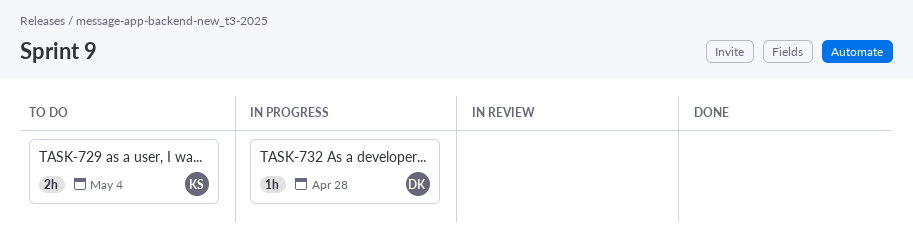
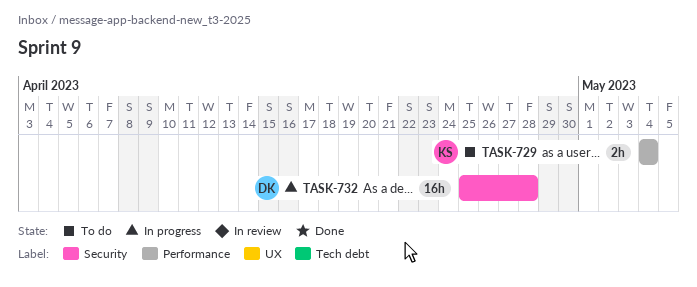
TASK-732, estimate: 1h -> 16h

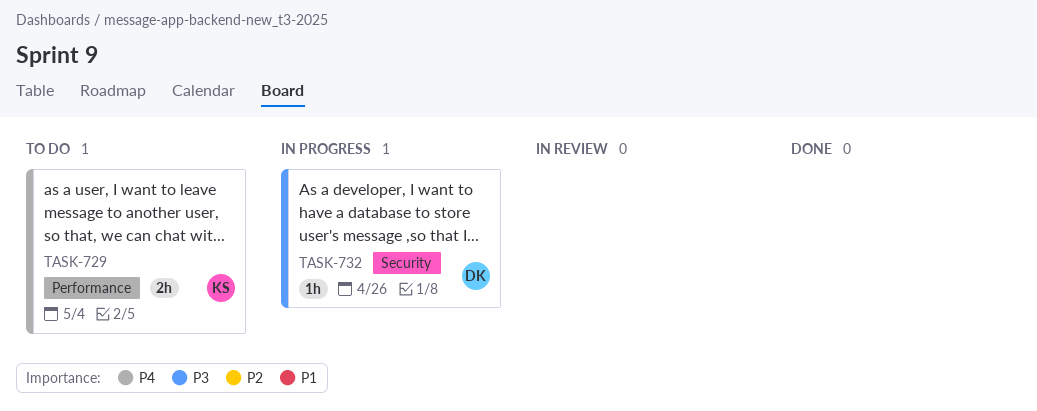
TASK-732, estimate: 16h -> 1h
TASK-732, due: Apr 28 -> Apr 26

